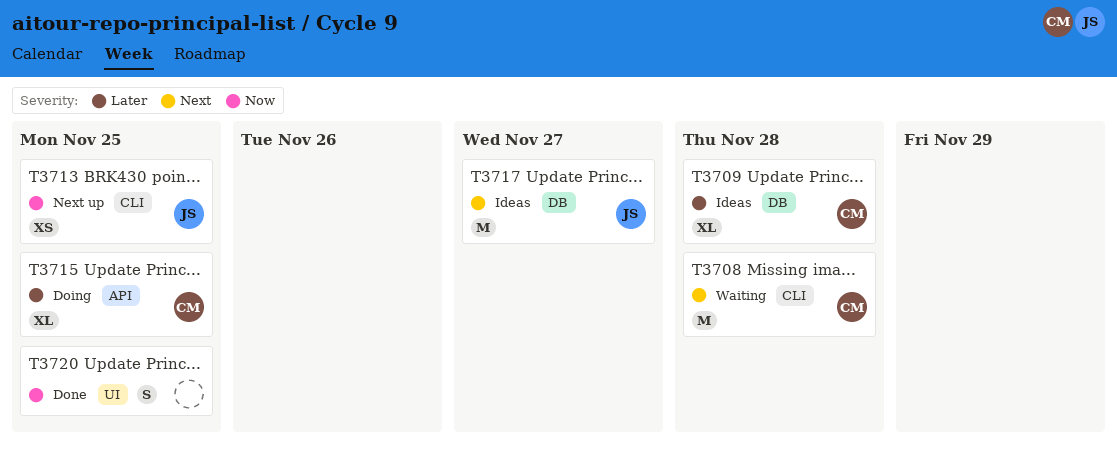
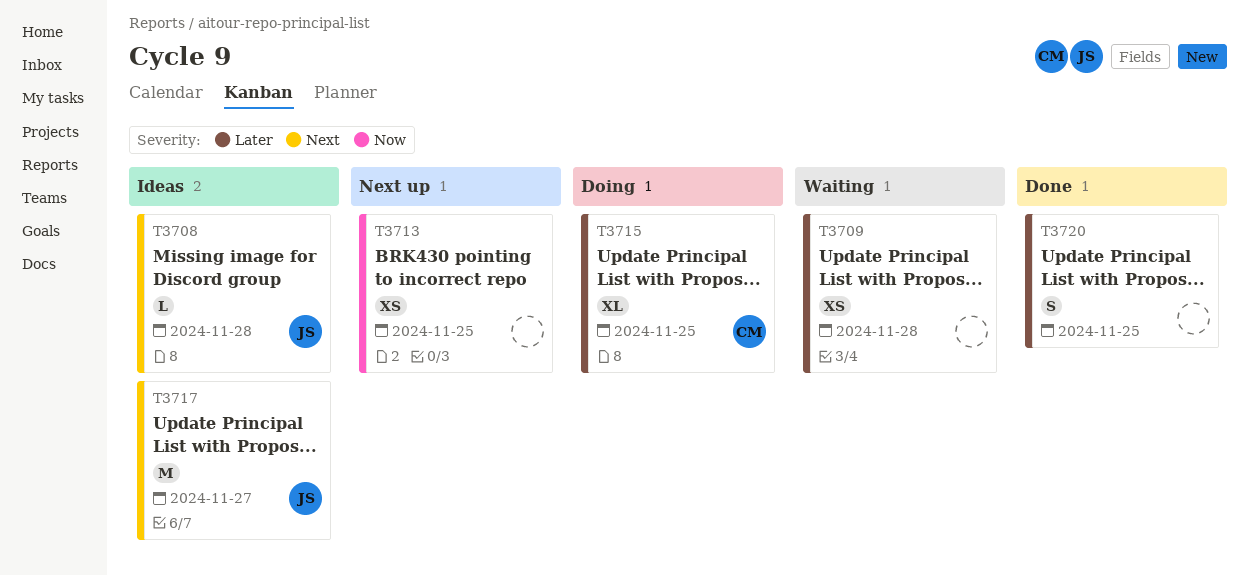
T3708, status: Waiting -> Ideas
T3708, owner: CM -> JS
T3708, estimate: M -> L
T3709, status: Ideas -> Waiting
T3709, owner: CM -> none
T3709, estimate: XL -> XS
T3713, owner: JS -> none
T3720, priority: Now -> Later

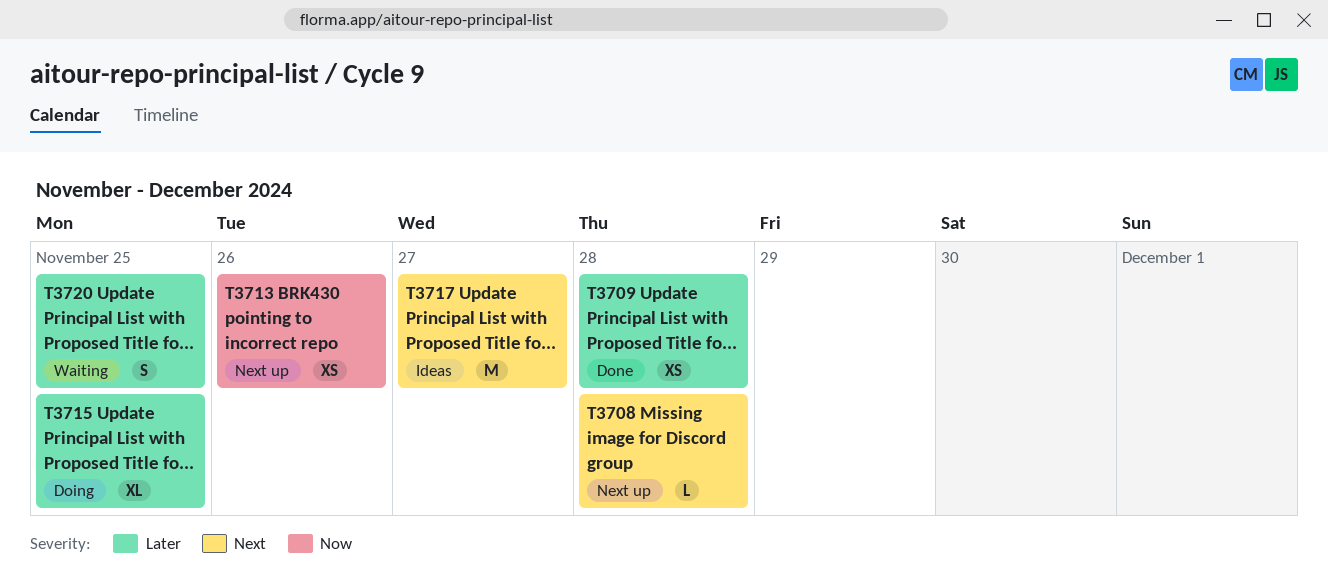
T3708, status: Ideas -> Next up
T3709, status: Waiting -> Done
T3713, due: Nov 25 -> Nov 26
T3720, status: Done -> Waiting

